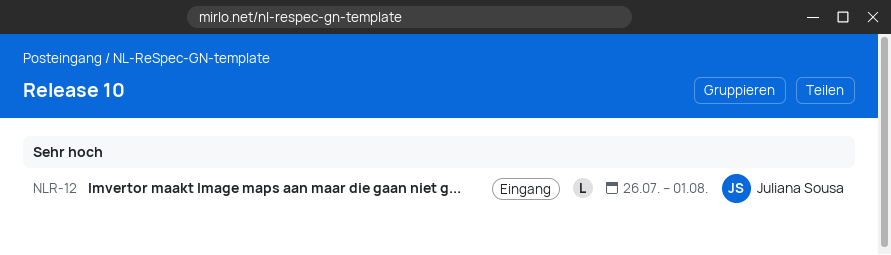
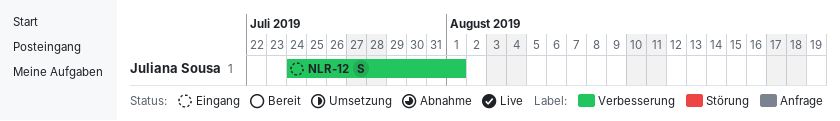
NLR-12, estimate: L -> S
NLR-12, start: Jul 26 -> Jul 24

